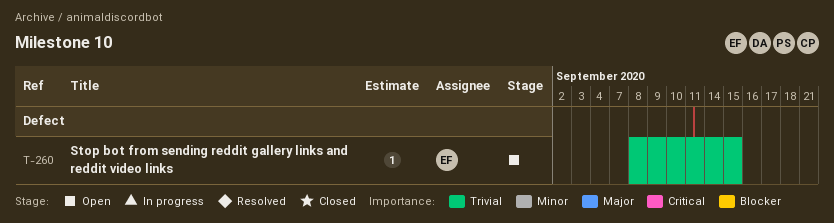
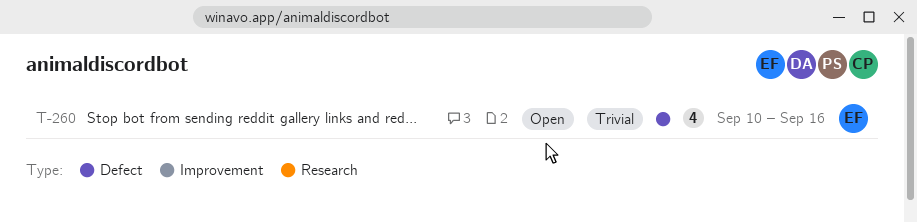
T-260, estimate: 1 -> 4
T-260, start: Sep 8 -> Sep 10
T-260, due: Sep 15 -> Sep 16

